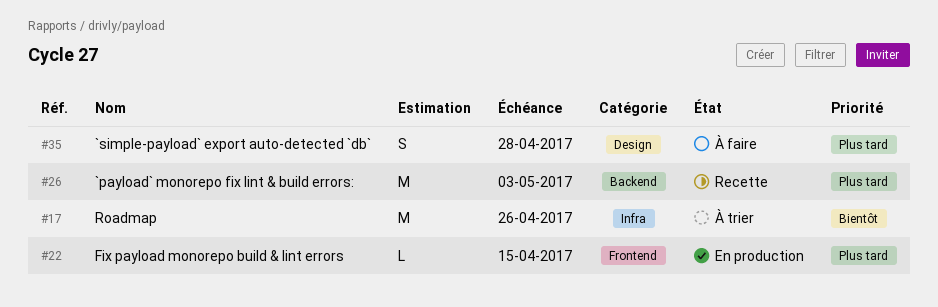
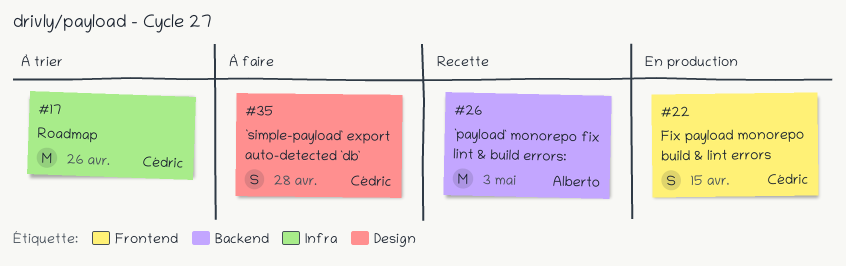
#22, estimate: L -> S

